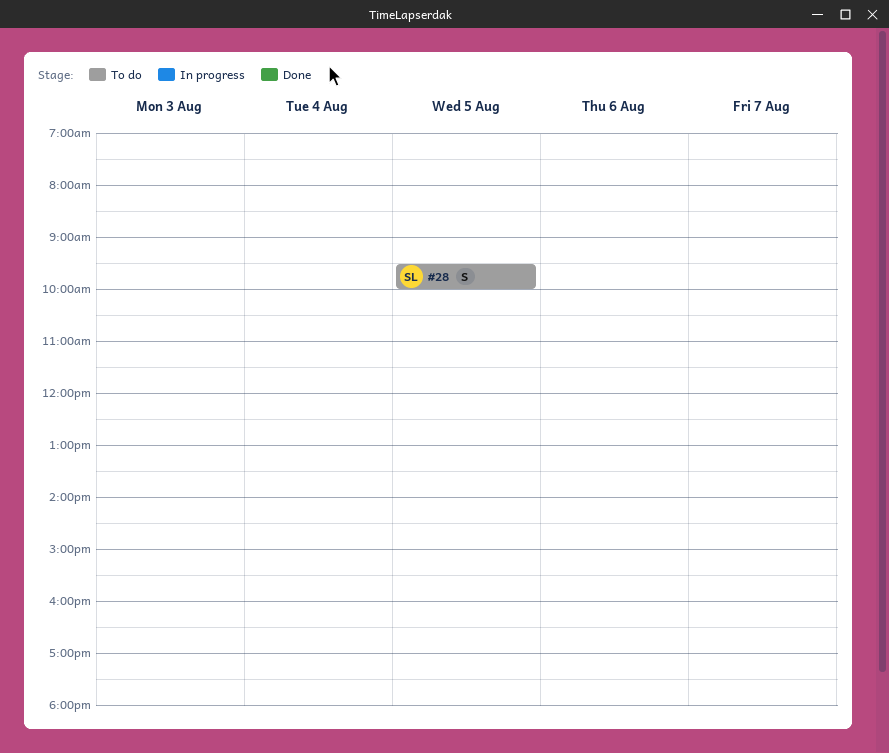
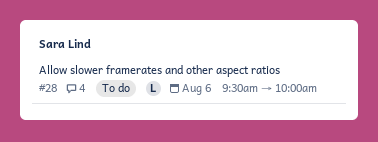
#28, estimate: S -> L
#28, day: Aug 5 -> Aug 6

